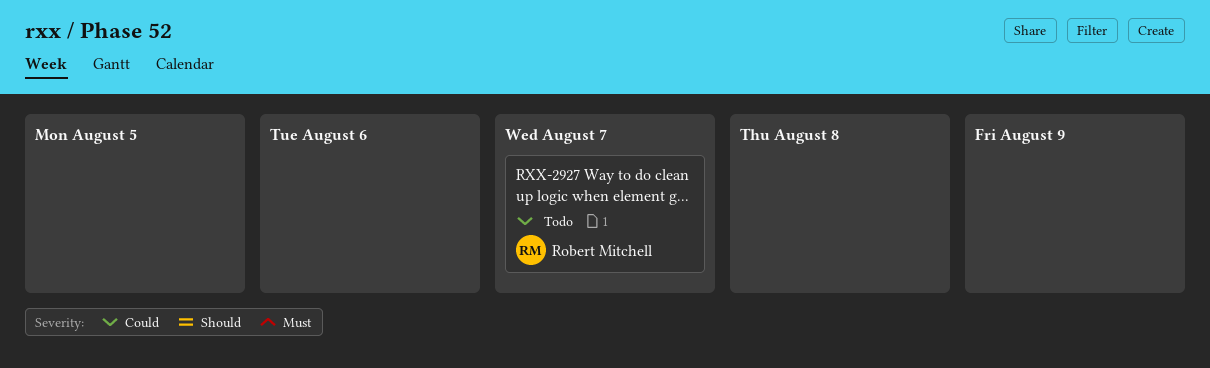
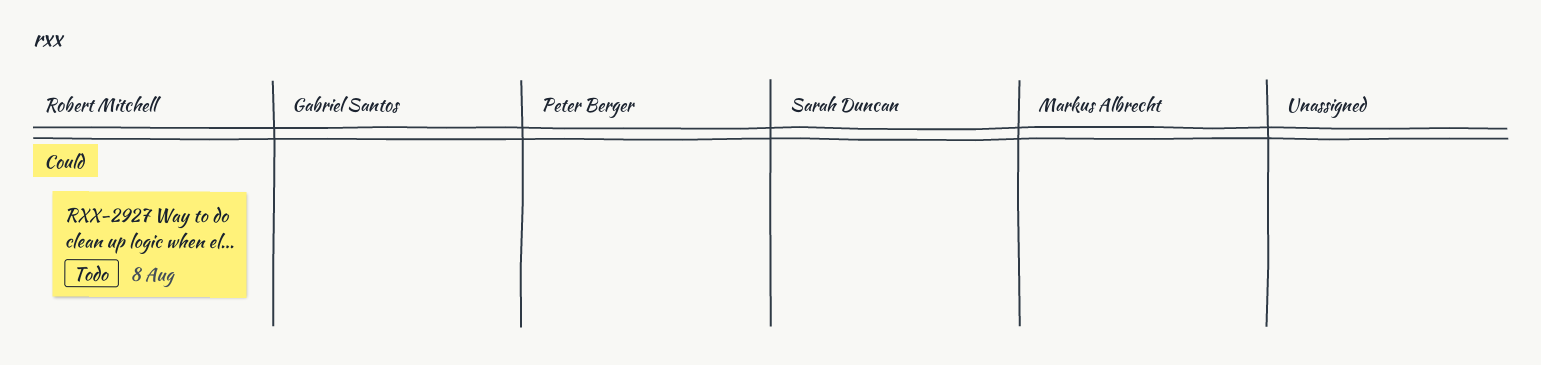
RXX-2927, due: Aug 7 -> Aug 8

